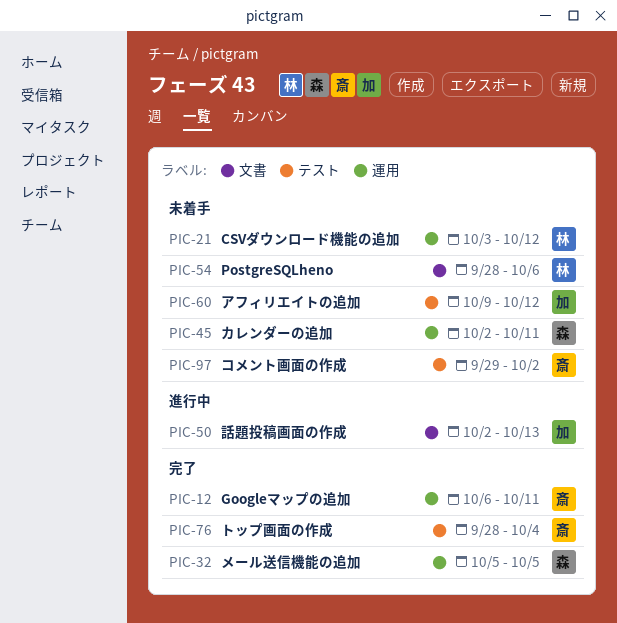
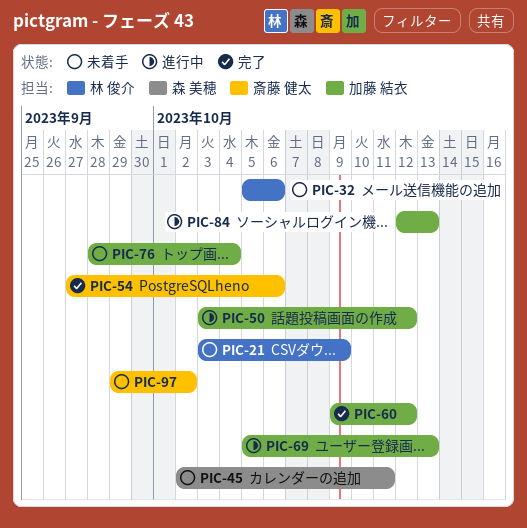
PIC-12: present -> none
PIC-21, due: Oct 12 -> Oct 9
PIC-32, status: 完了 -> 未着手
PIC-32, owner: 森 美穂 -> 林 俊介
PIC-32, due: Oct 5 -> Oct 6
PIC-50, start: Oct 2 -> Oct 3
PIC-50, due: Oct 13 -> Oct 12
PIC-54, status: 未着手 -> 完了
PIC-54, owner: 林 俊介 -> 斎藤 健太
PIC-54, start: Sep 28 -> Sep 27
PIC-60, status: 未着手 -> 完了
PIC-69: none -> present
PIC-76, status: 完了 -> 未着手
PIC-76, owner: 斎藤 健太 -> 加藤 結衣
PIC-84: none -> present

